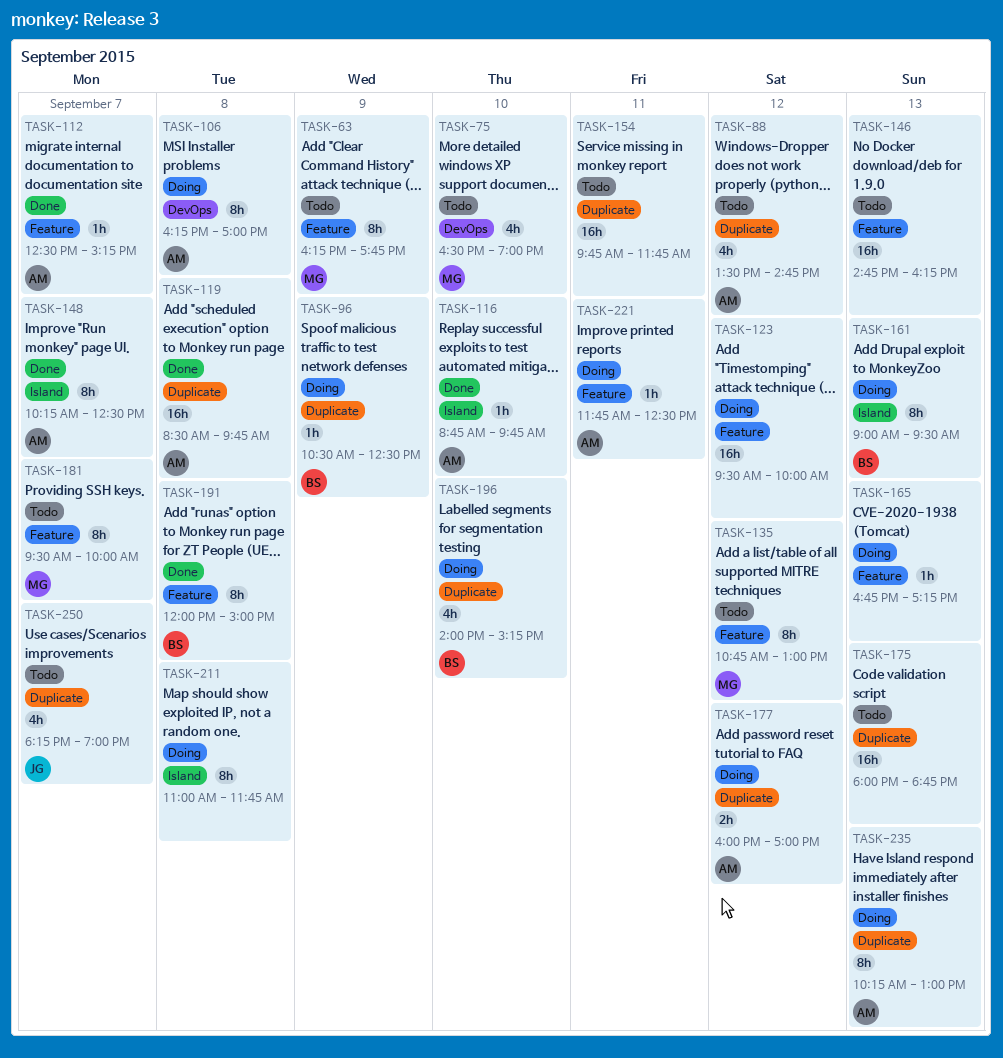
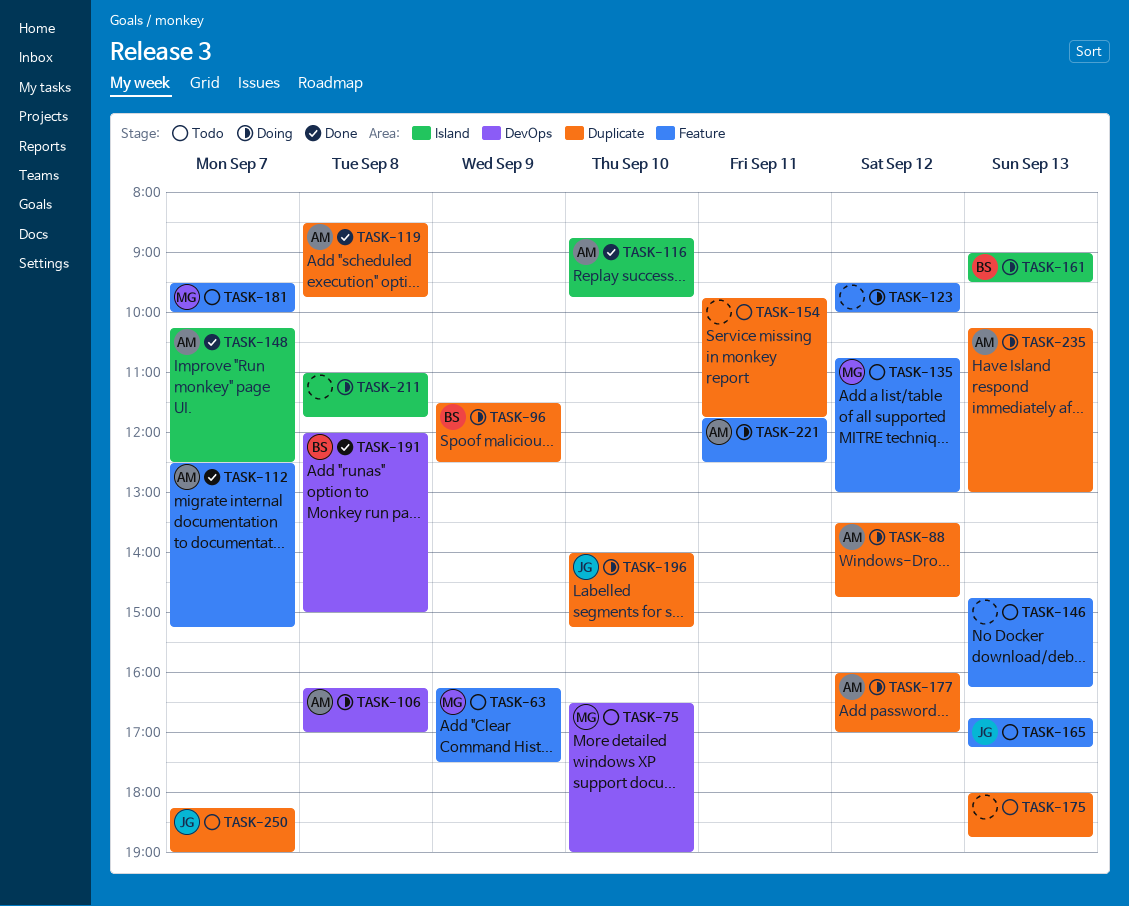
TASK-63, ends: 17:45 -> 17:30
TASK-88, status: Todo -> Doing
TASK-96, begins: 10:30 -> 11:30
TASK-165, status: Doing -> Todo
TASK-165, owner: none -> JG
TASK-191, label: Feature -> DevOps
TASK-196, owner: BS -> JG

